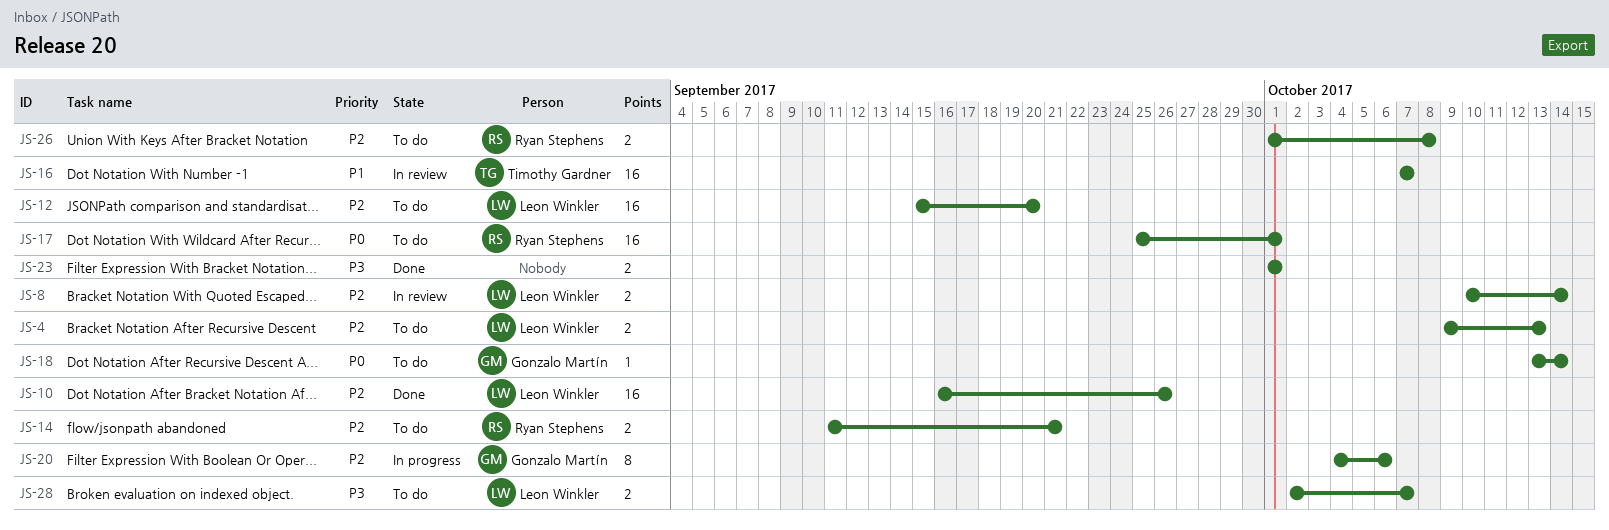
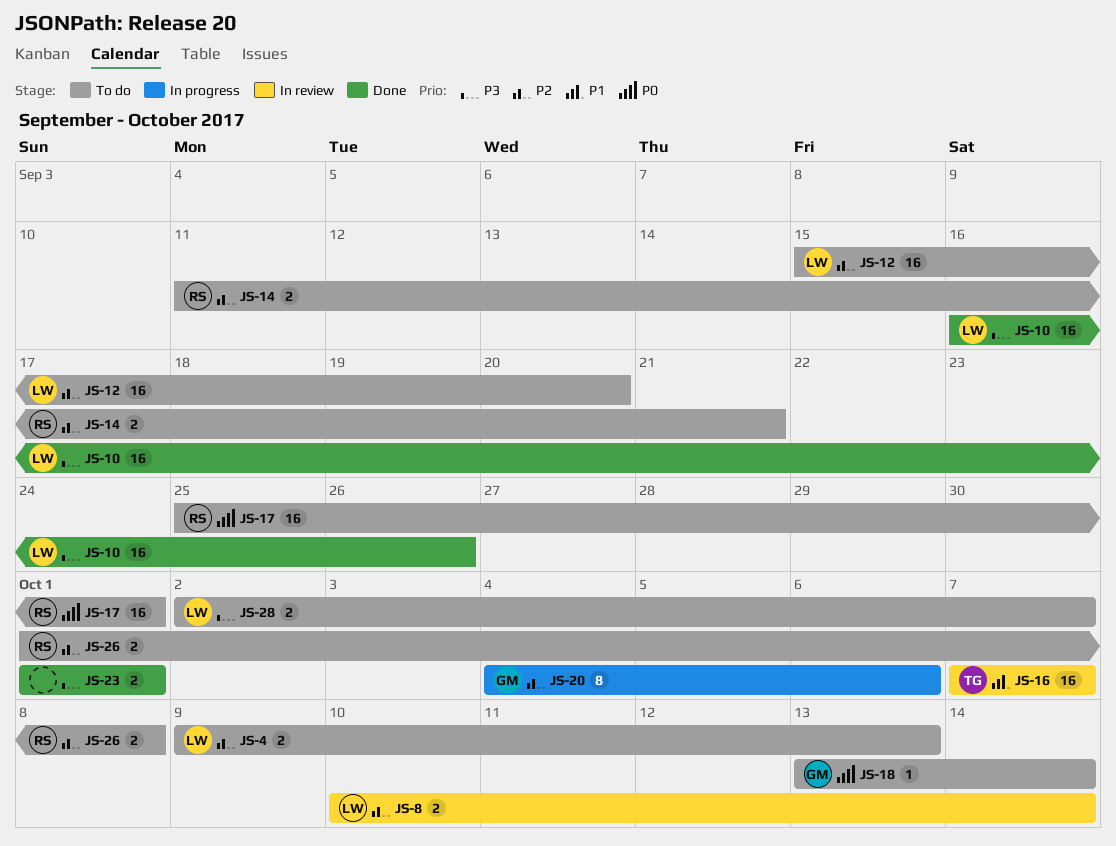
JS-10, priority: P2 -> P3

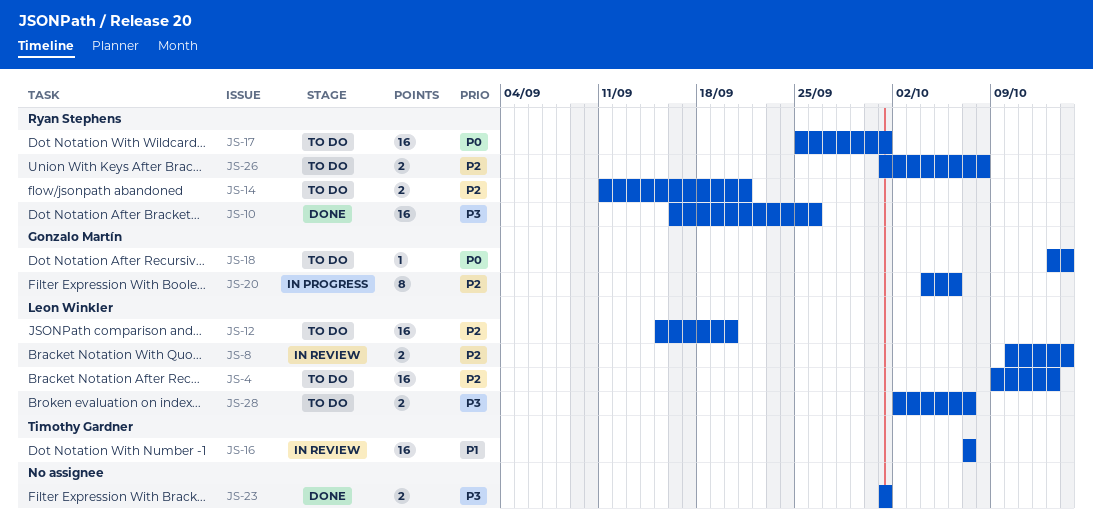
JS-4, estimate: 2 -> 16
JS-10, owner: Leon Winkler -> Ryan Stephens

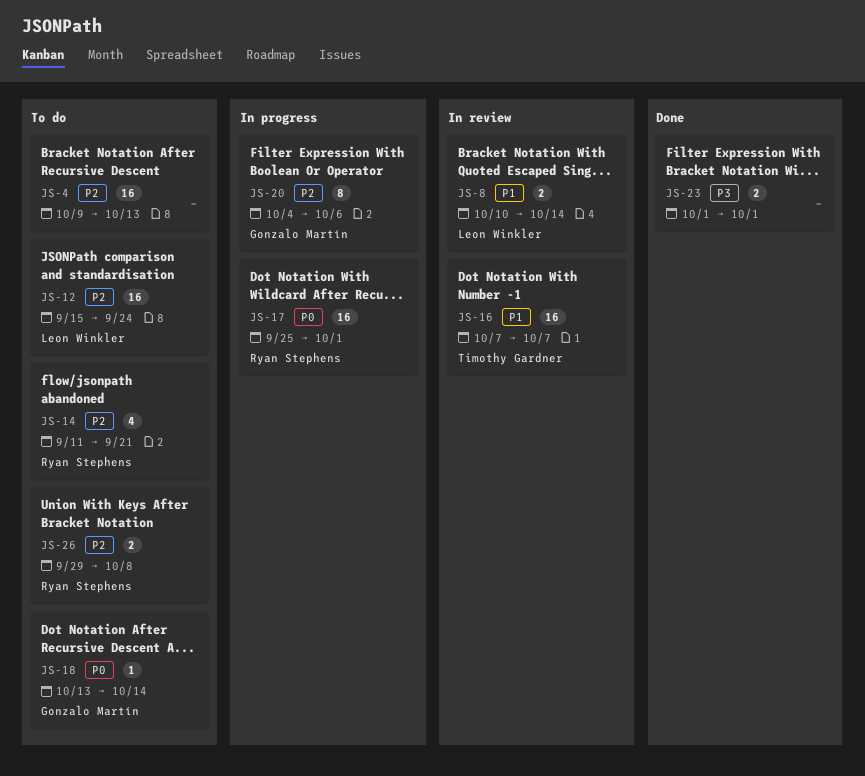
JS-4, owner: Leon Winkler -> none
JS-8, priority: P2 -> P1
JS-10: present -> none
JS-12, due: Sep 20 -> Sep 24
JS-14, estimate: 2 -> 4
JS-17, status: To do -> In progress
JS-26, start: Oct 1 -> Sep 29
JS-28: present -> none

